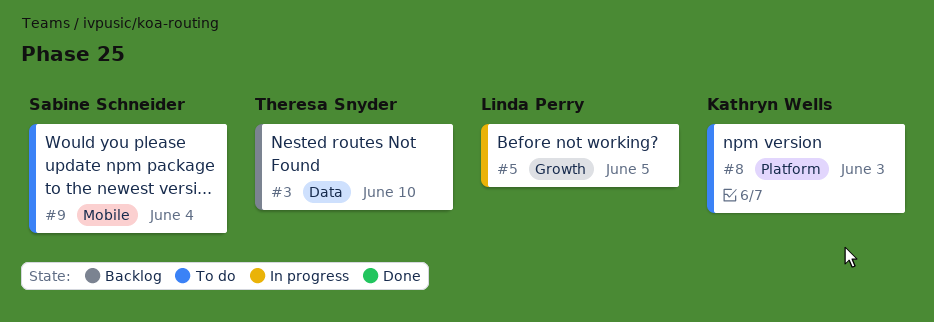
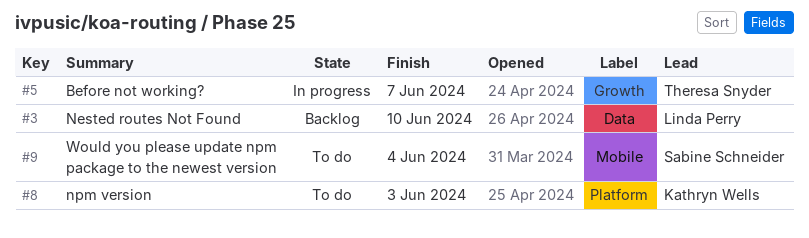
#3, owner: Theresa Snyder -> Linda Perry
#5, owner: Linda Perry -> Theresa Snyder
#5, due: Jun 5 -> Jun 7

